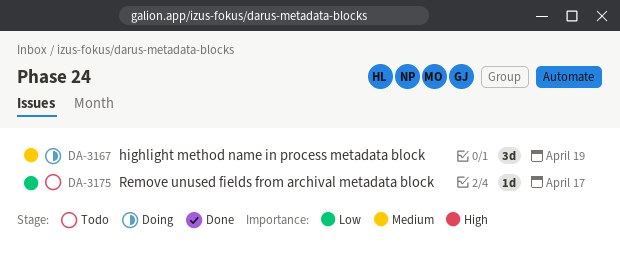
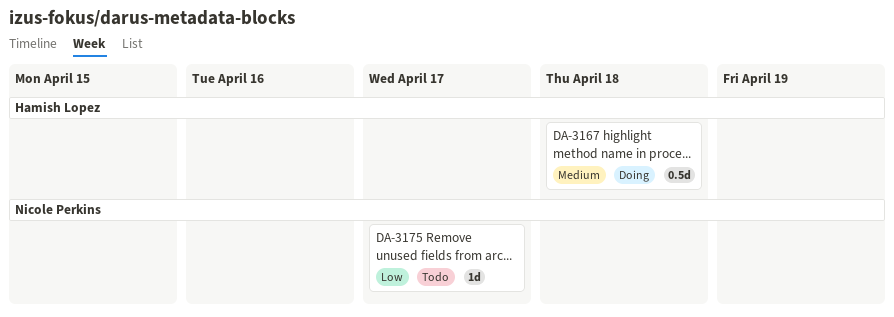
DA-3167, estimate: 3d -> 0.5d
DA-3167, due: Apr 19 -> Apr 18

